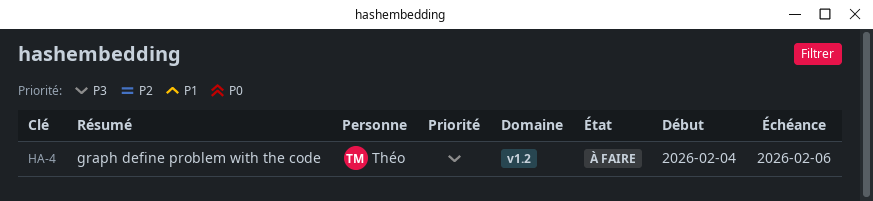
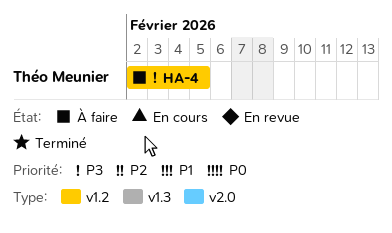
HA-4, start: Feb 4 -> Feb 2
HA-4, due: Feb 6 -> Feb 5

